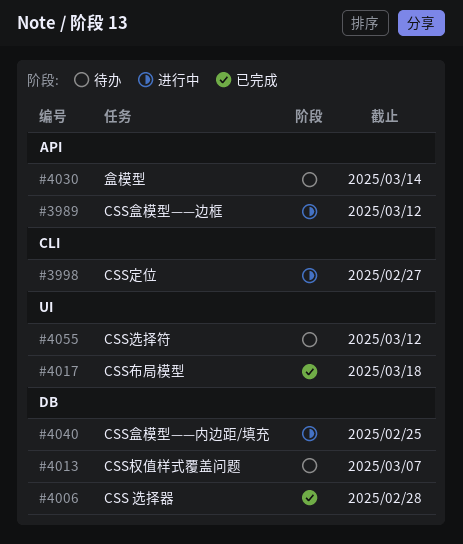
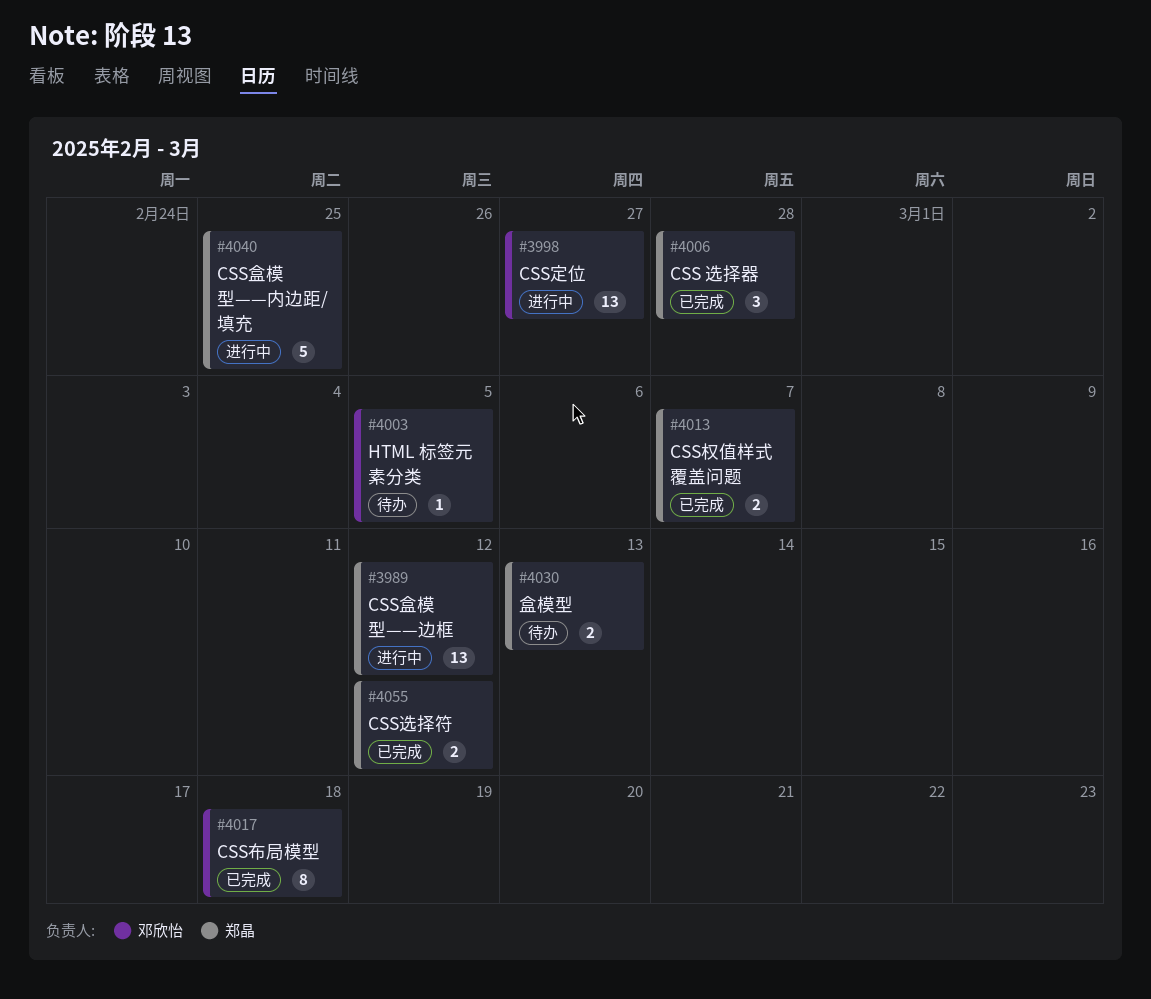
#4003: none -> present
#4013, status: 待办 -> 已完成
#4030, due: Mar 14 -> Mar 13
#4055, status: 待办 -> 已完成

